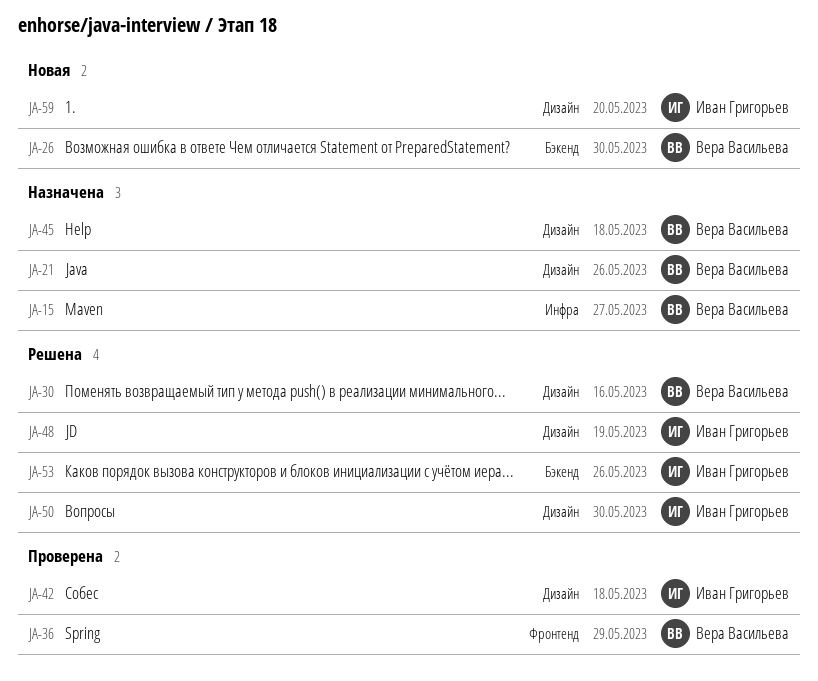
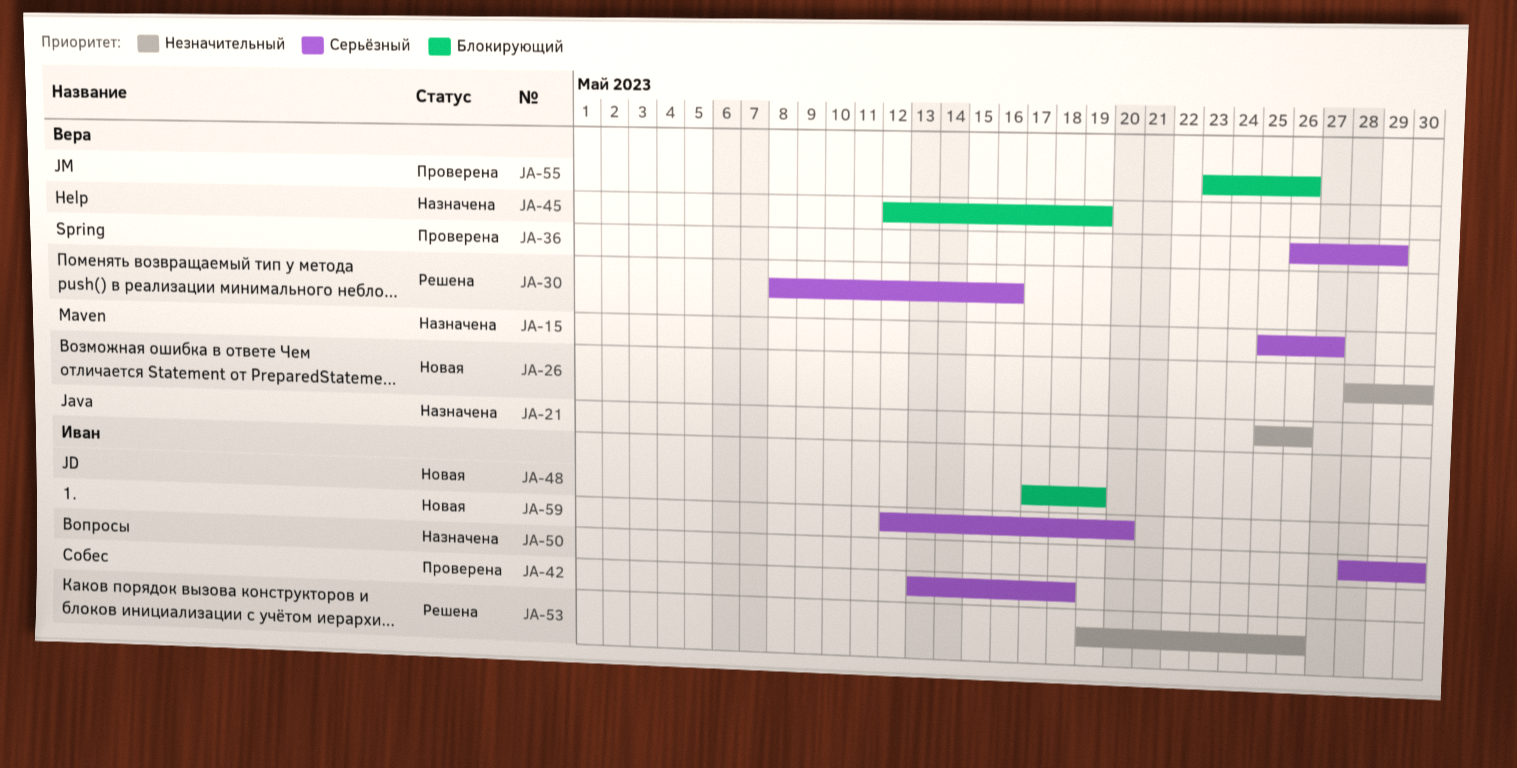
JA-45, due: May 18 -> May 19
JA-48, status: Решена -> Новая
JA-50, status: Решена -> Назначена
JA-55: none -> present

